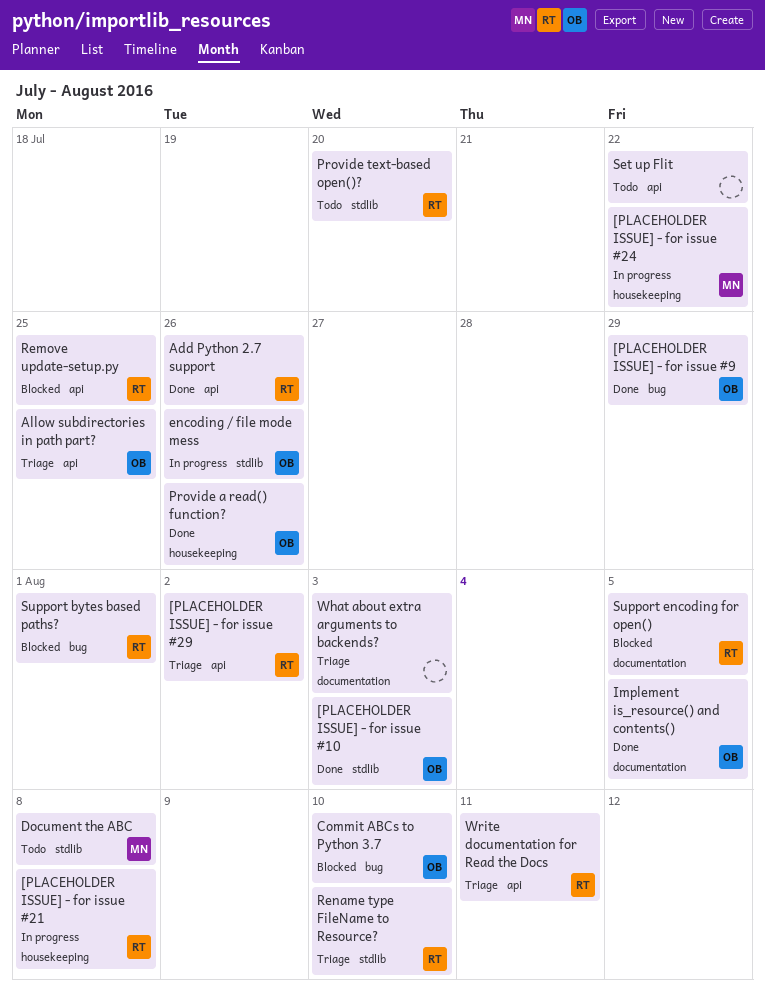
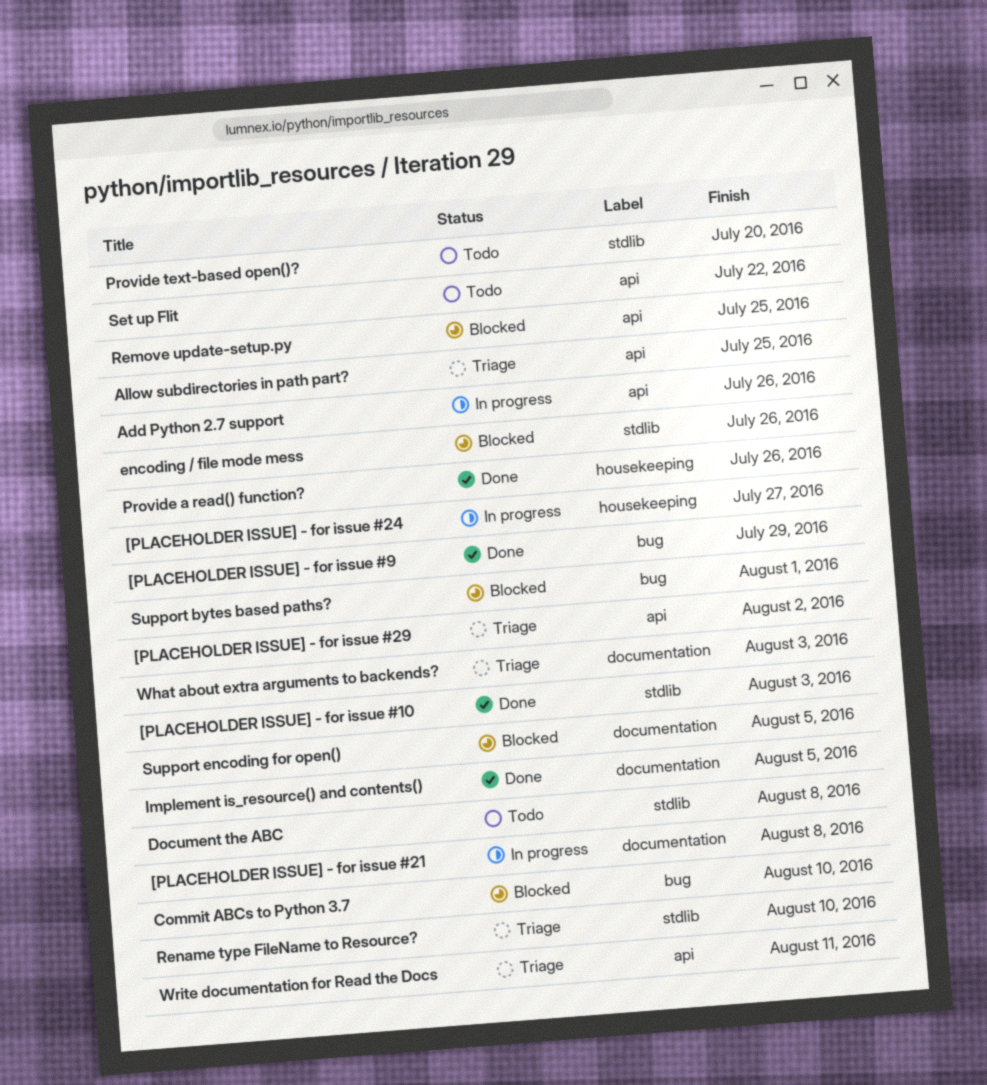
[PLACEHOLDER ISSUE] - for issue #21, label: housekeeping -> documentation
[PLACEHOLDER ISSUE] - for issue #24, due: Jul 22 -> Jul 27
Add Python 2.7 support, status: Done -> In progress
encoding / file mode mess, status: In progress -> Blocked

